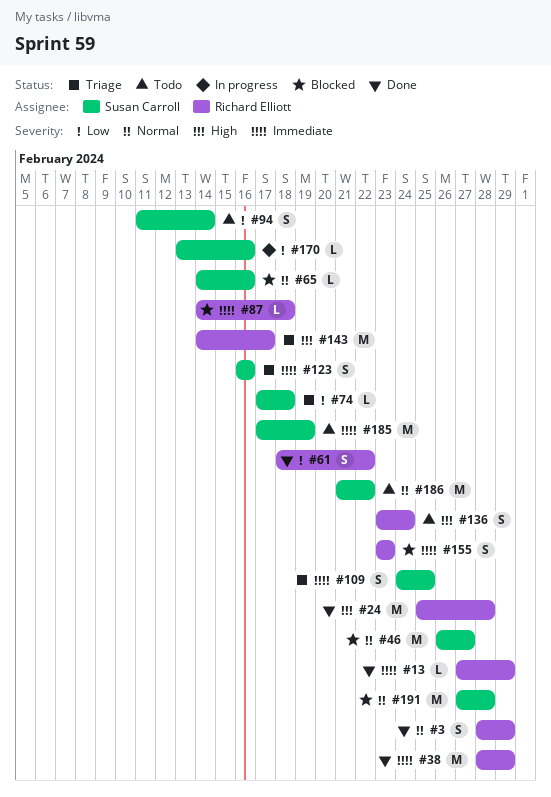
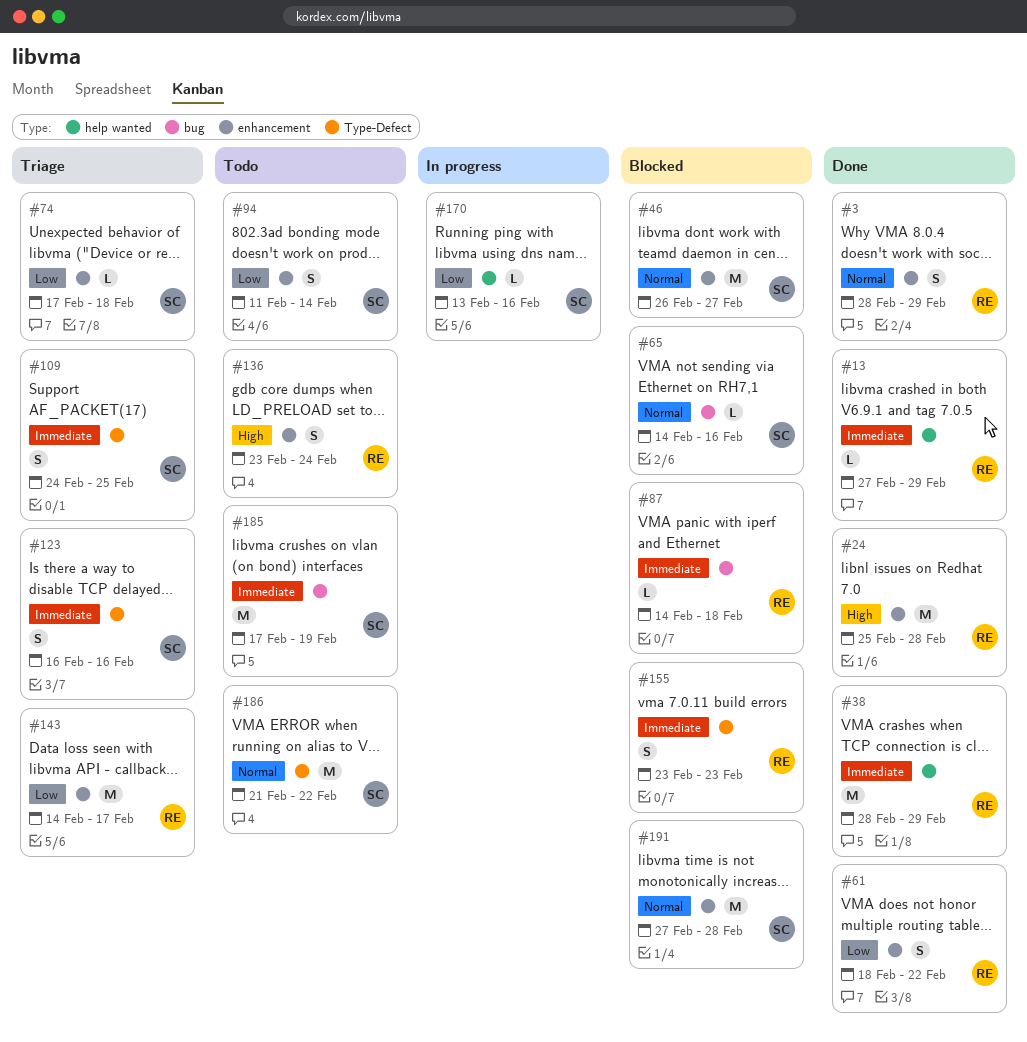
#143, priority: High -> Low

